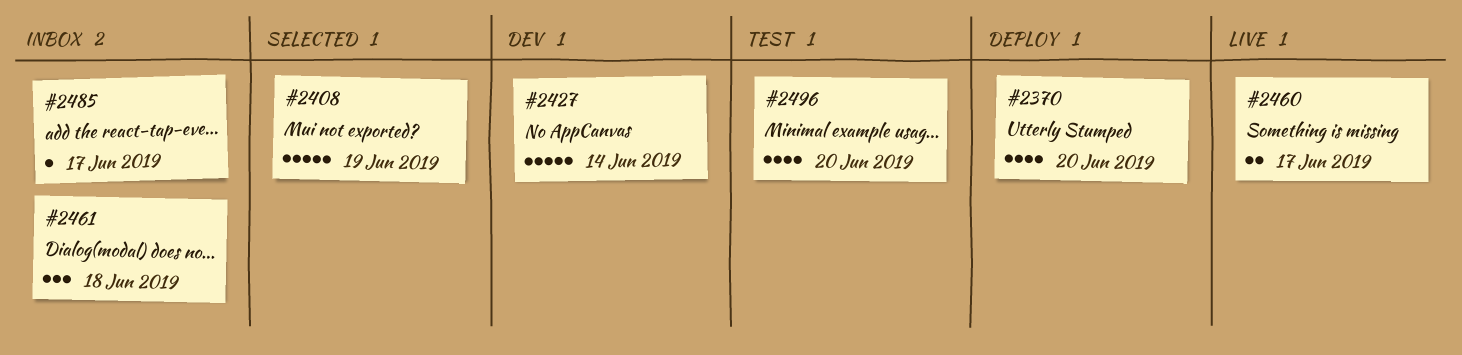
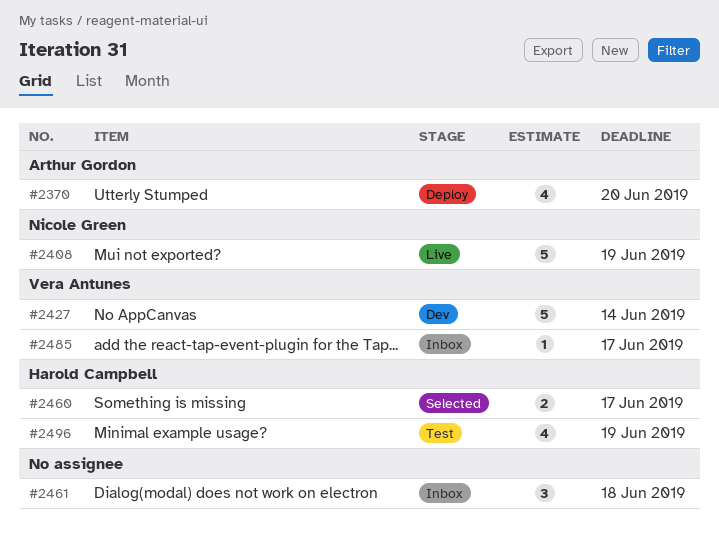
#2408, status: Selected -> Live
#2460, status: Live -> Selected
#2496, due: Jun 20 -> Jun 19

